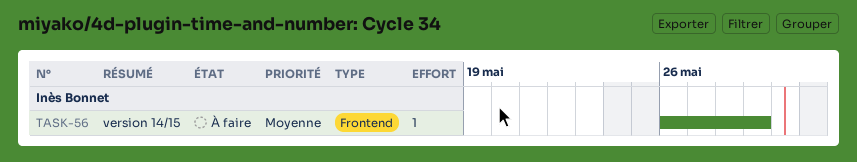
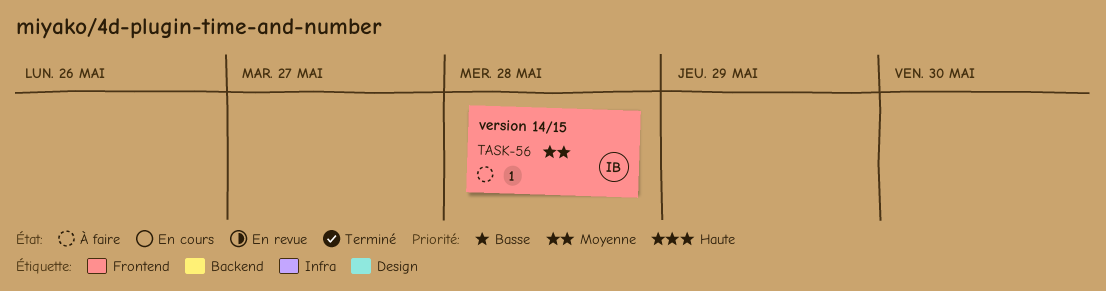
TASK-56, due: May 29 -> May 28

